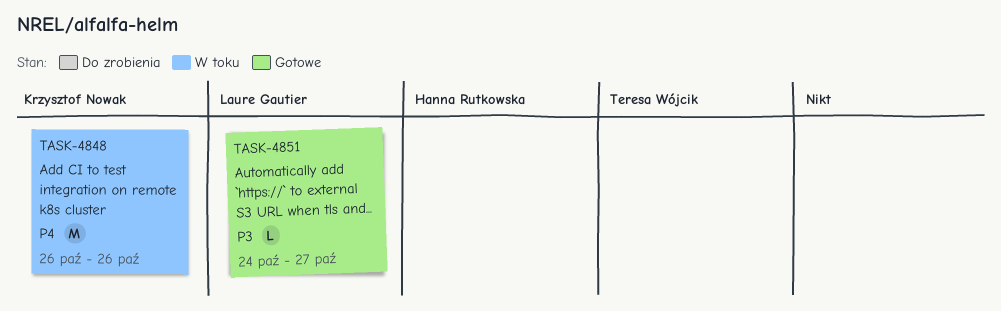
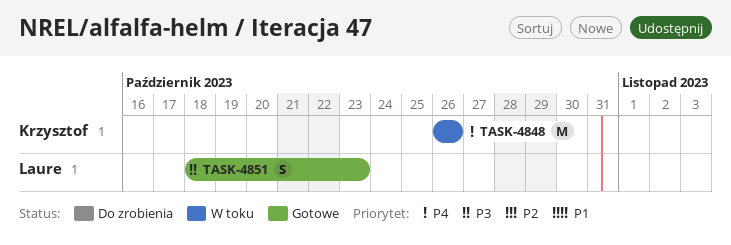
TASK-4851, estimate: L -> S
TASK-4851, start: Oct 24 -> Oct 18
TASK-4851, due: Oct 27 -> Oct 23

